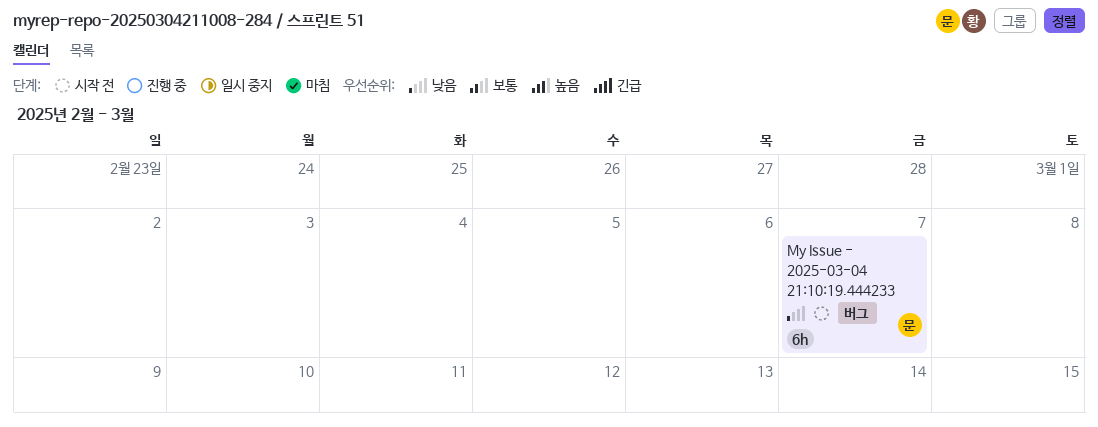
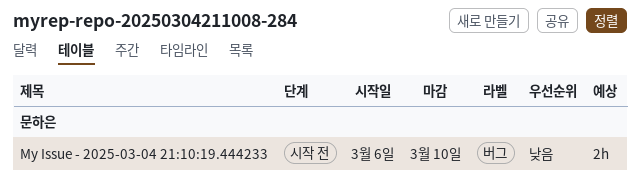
My Issue - 2025-03-04 21:10:19.444233, estimate: 6h -> 2h
My Issue - 2025-03-04 21:10:19.444233, due: Mar 7 -> Mar 10

